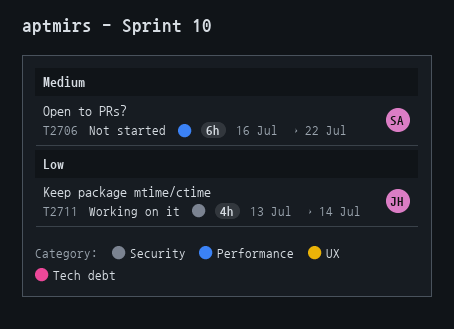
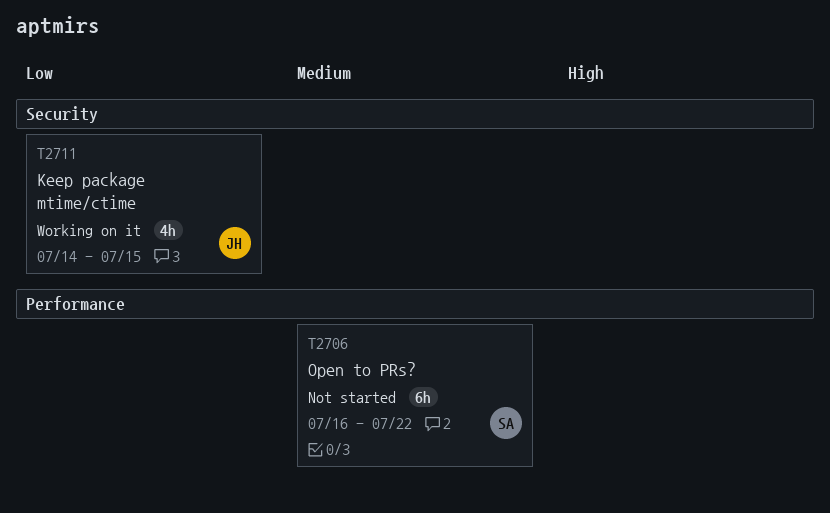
T2711, start: Jul 13 -> Jul 14
T2711, due: Jul 14 -> Jul 15

